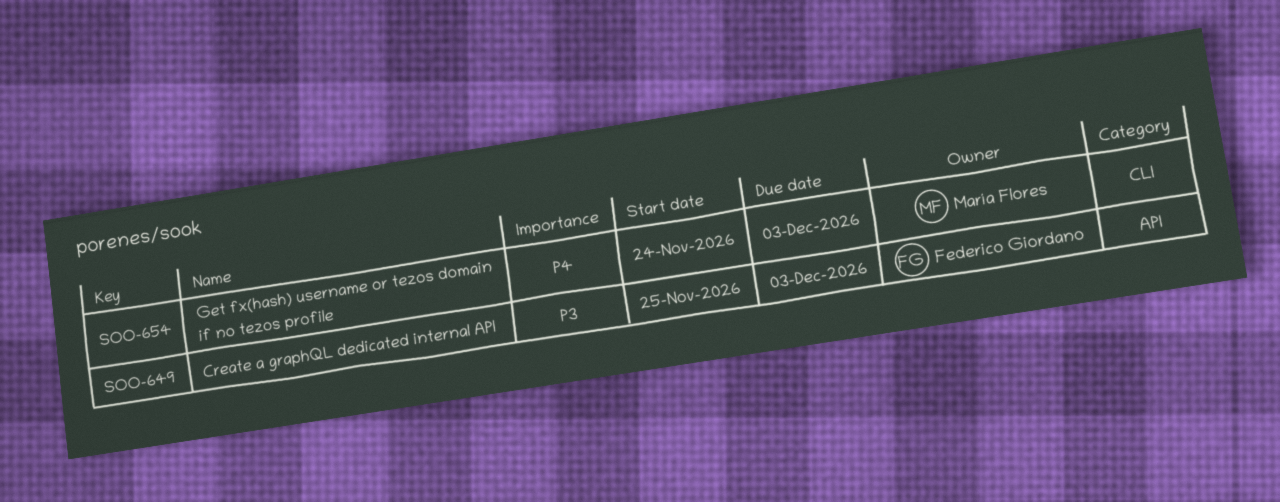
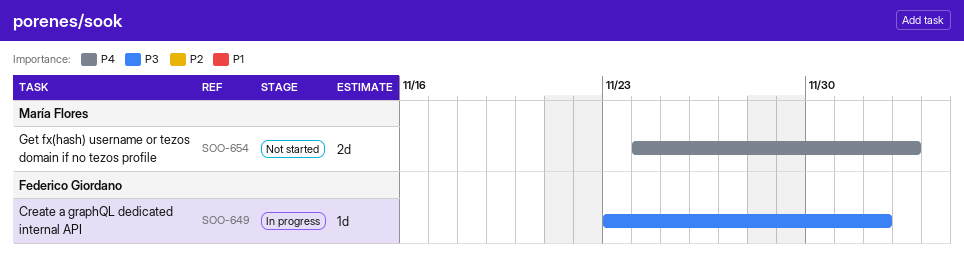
SOO-649, start: Nov 25 -> Nov 23
SOO-649, due: Dec 3 -> Dec 2

